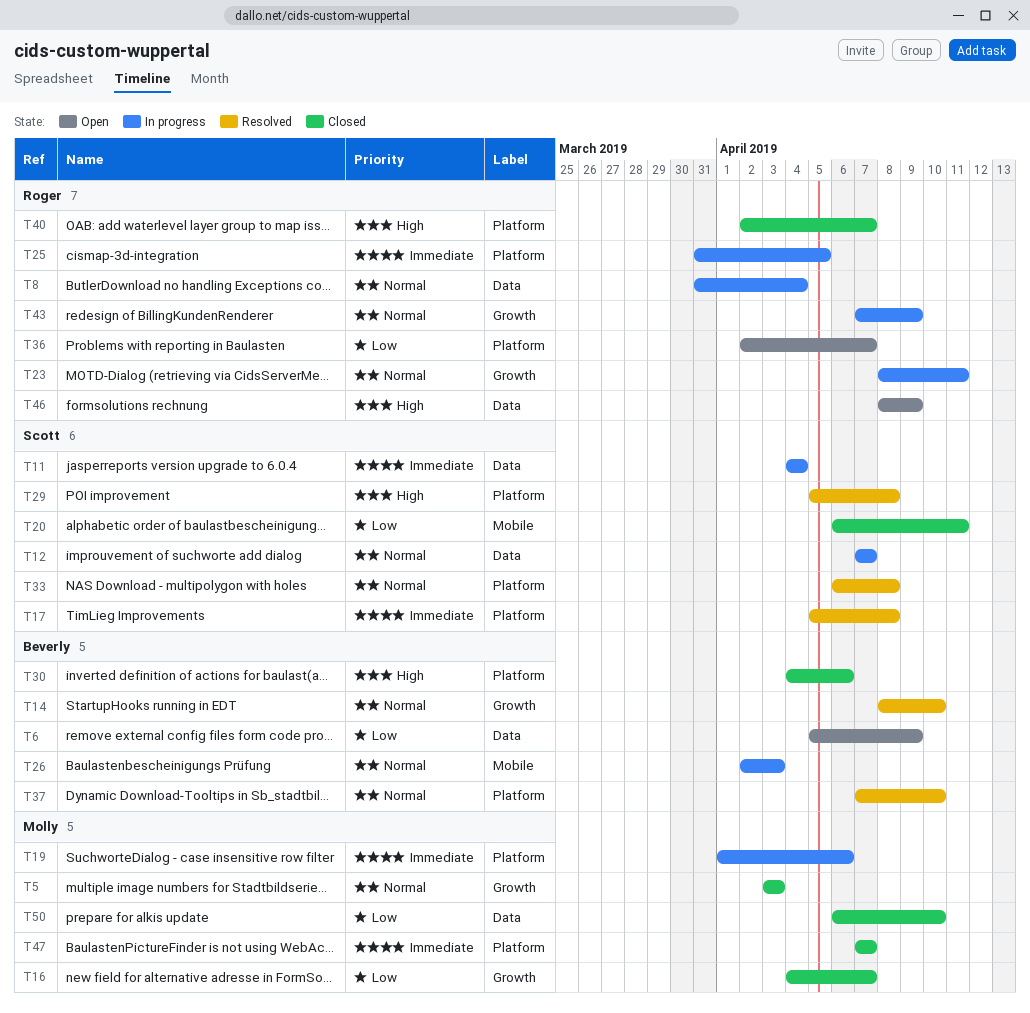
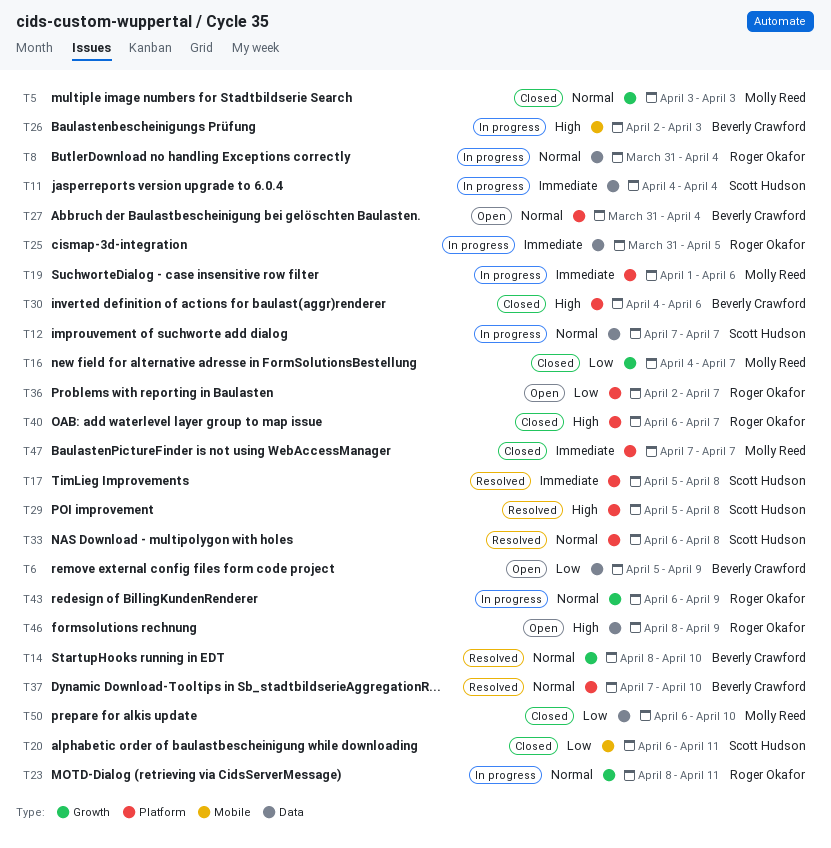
T25, label: Platform -> Data
T26, priority: Normal -> High
T27: none -> present
T40, start: Apr 2 -> Apr 6
T43, start: Apr 7 -> Apr 6

